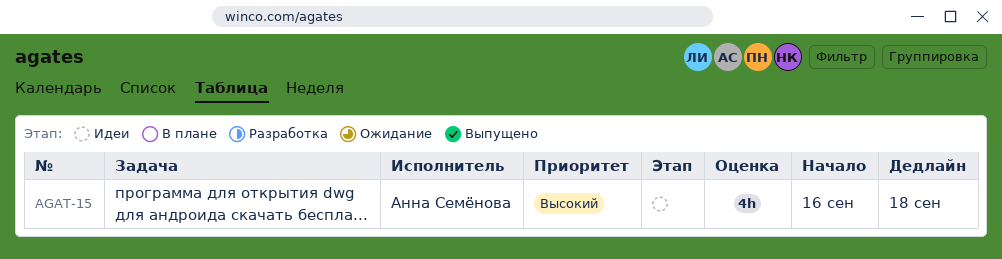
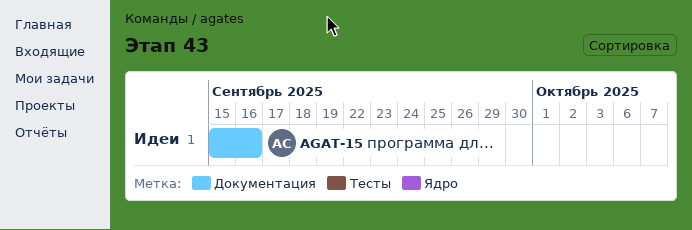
AGAT-15, start: Sep 16 -> Sep 15
AGAT-15, due: Sep 18 -> Sep 16

